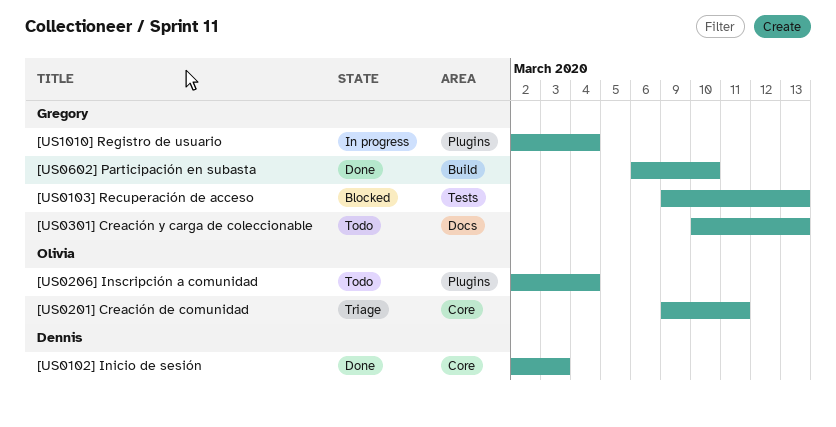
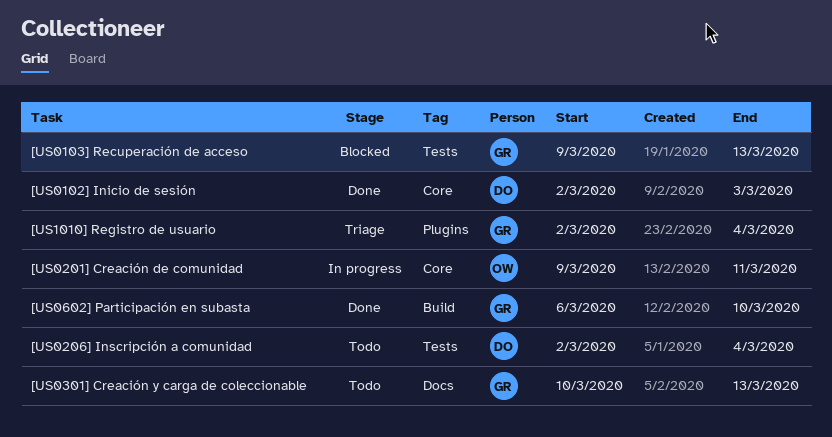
[US0201] Creación de comunidad, status: Triage -> In progress
[US0206] Inscripción a comunidad, owner: Olivia -> Dennis
[US0206] Inscripción a comunidad, label: Plugins -> Tests
[US1010] Registro de usuario, status: In progress -> Triage

